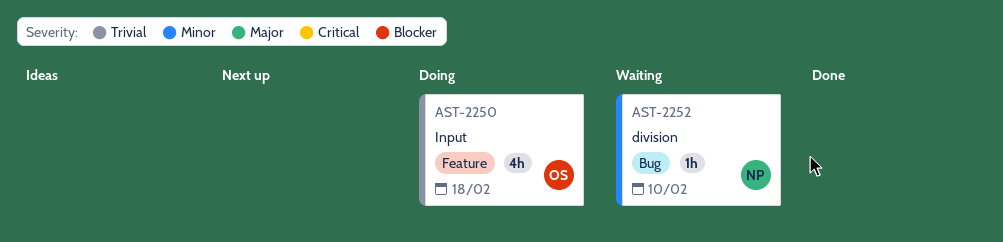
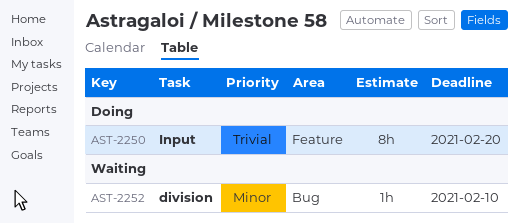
AST-2250, estimate: 4h -> 8h
AST-2250, due: Feb 18 -> Feb 20

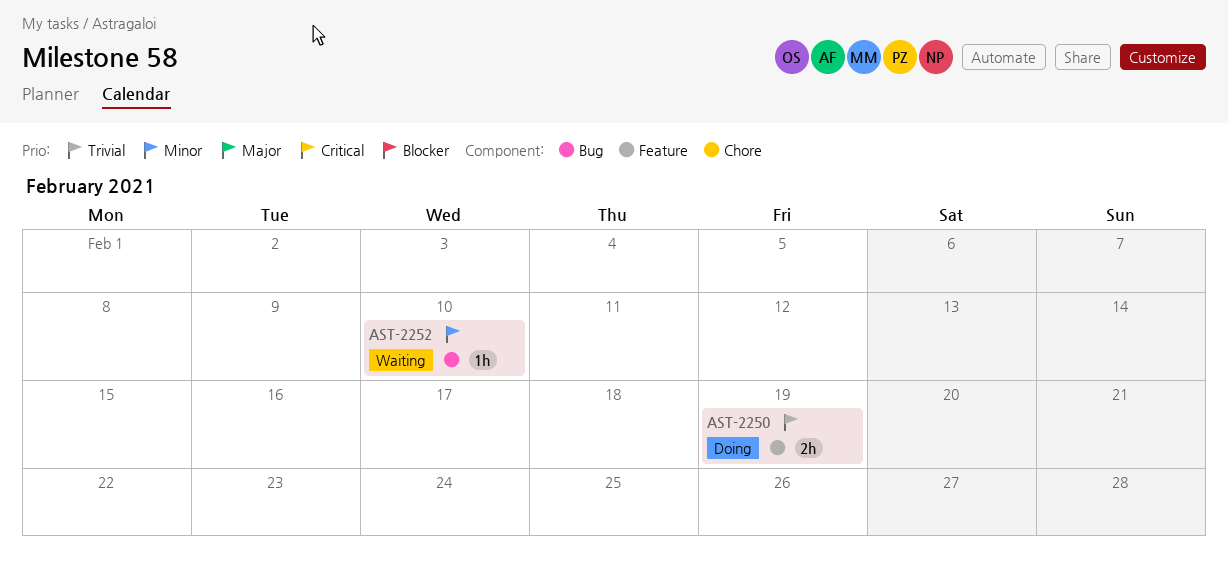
AST-2250, estimate: 8h -> 2h
AST-2250, due: Feb 20 -> Feb 19

